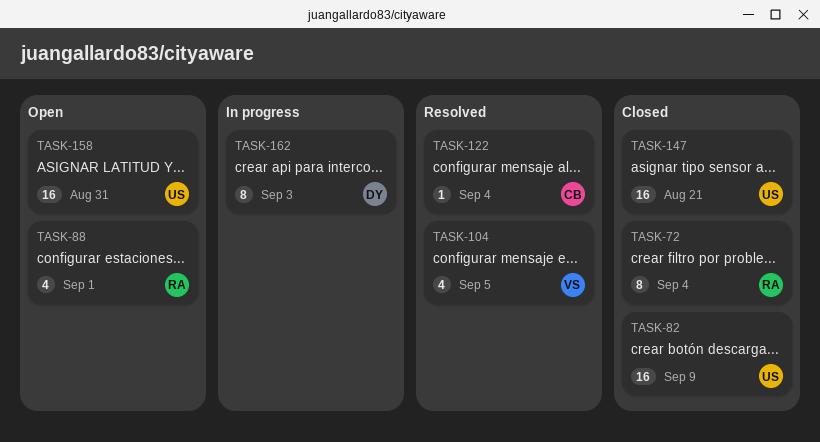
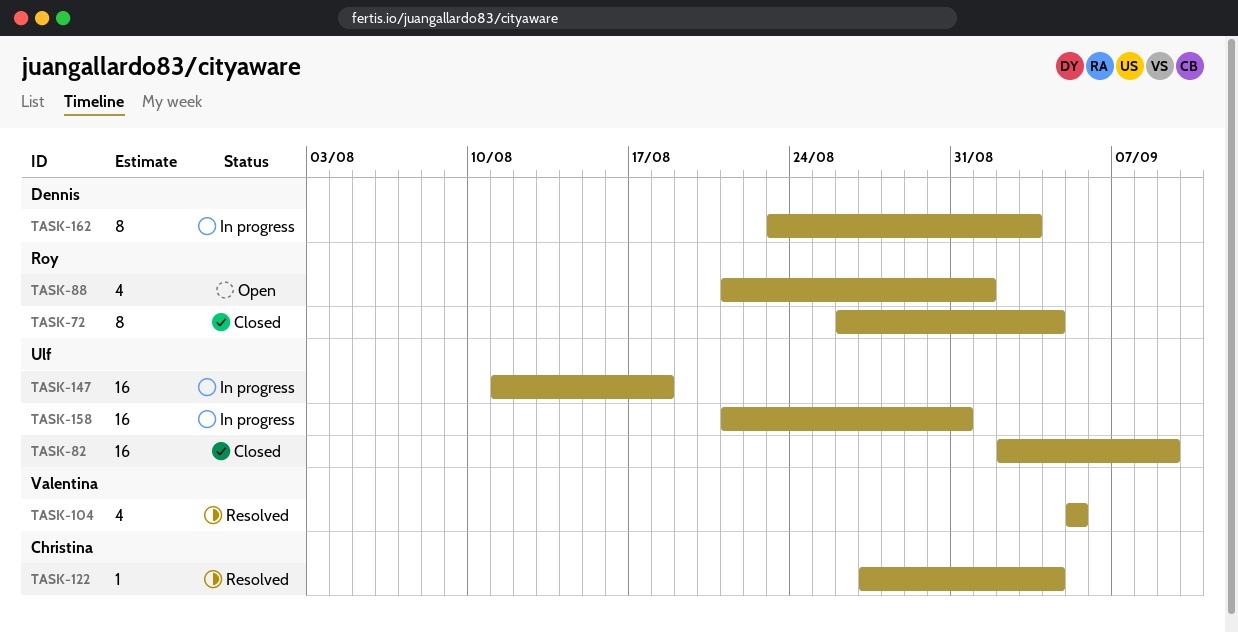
TASK-147, status: Closed -> In progress
TASK-147, due: Aug 21 -> Aug 18
TASK-158, status: Open -> In progress

